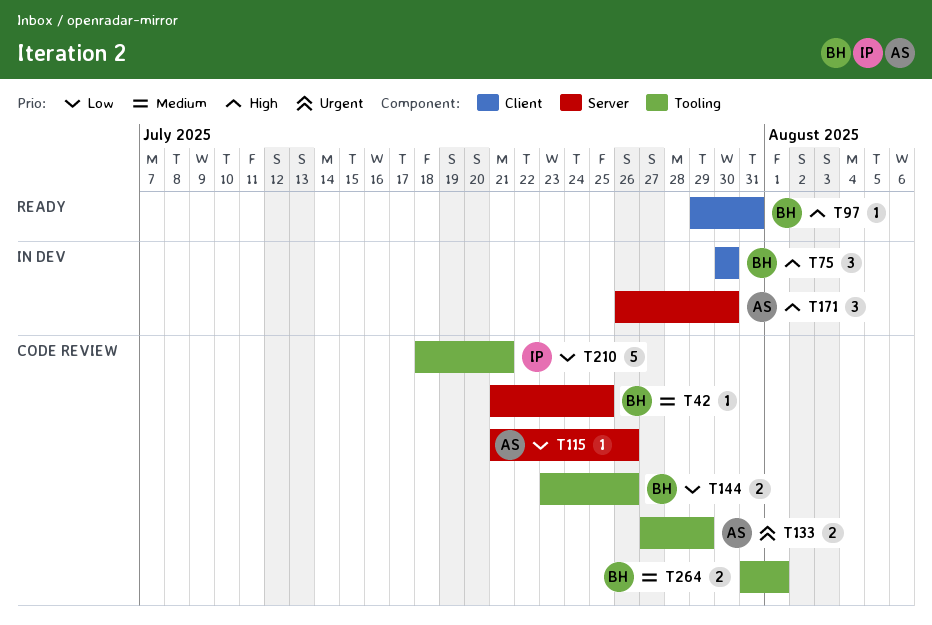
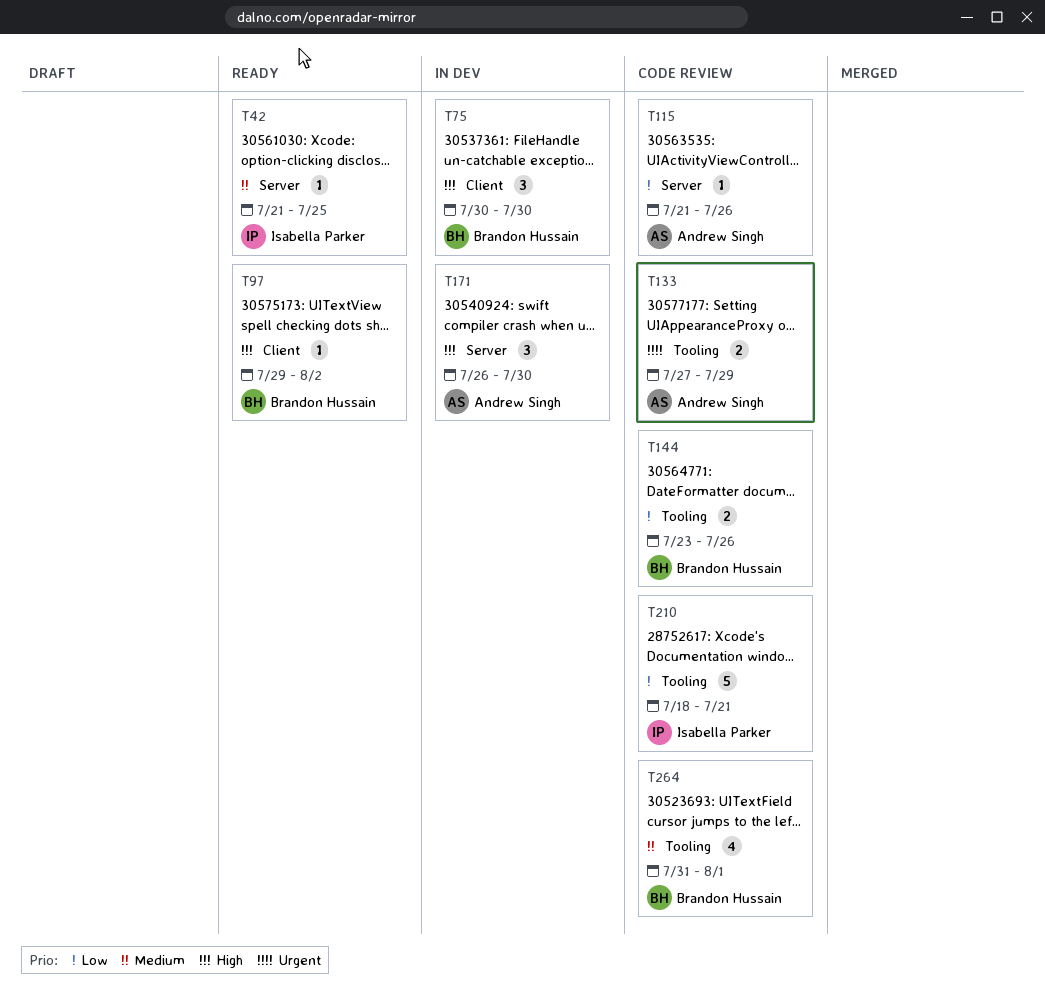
T42, status: Code review -> Ready
T42, owner: Brandon Hussain -> Isabella Parker
T97, due: Jul 31 -> Aug 2
T264, estimate: 2 -> 4

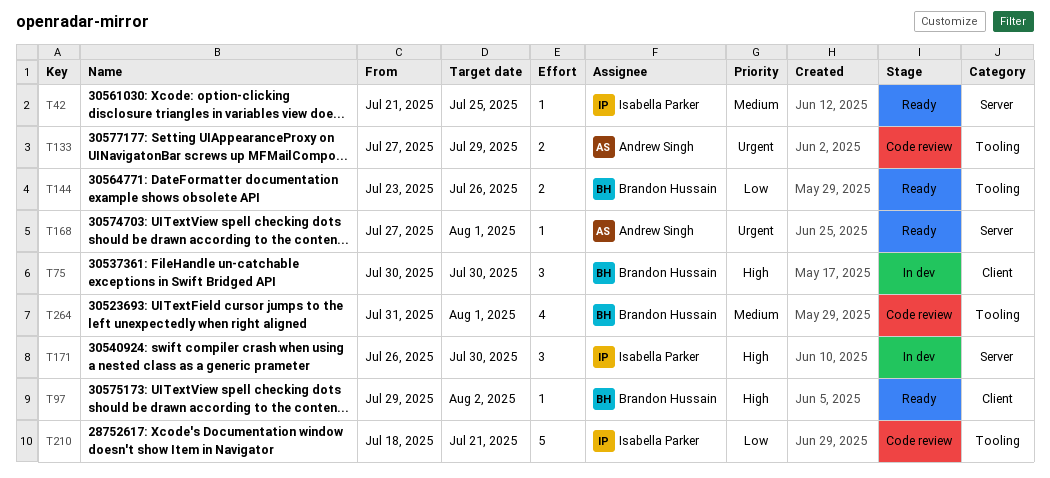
T115: present -> none
T144, status: Code review -> Ready
T168: none -> present
T171, owner: Andrew Singh -> Isabella Parker

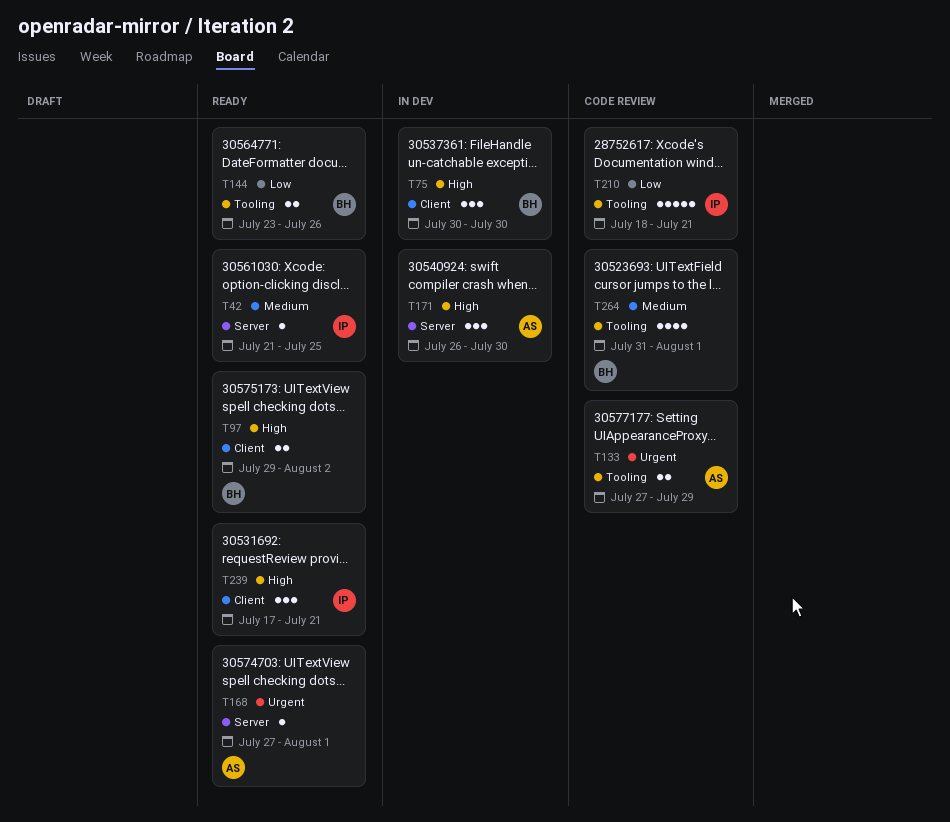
T97, estimate: 1 -> 2
T171, owner: Isabella Parker -> Andrew Singh
T239: none -> present

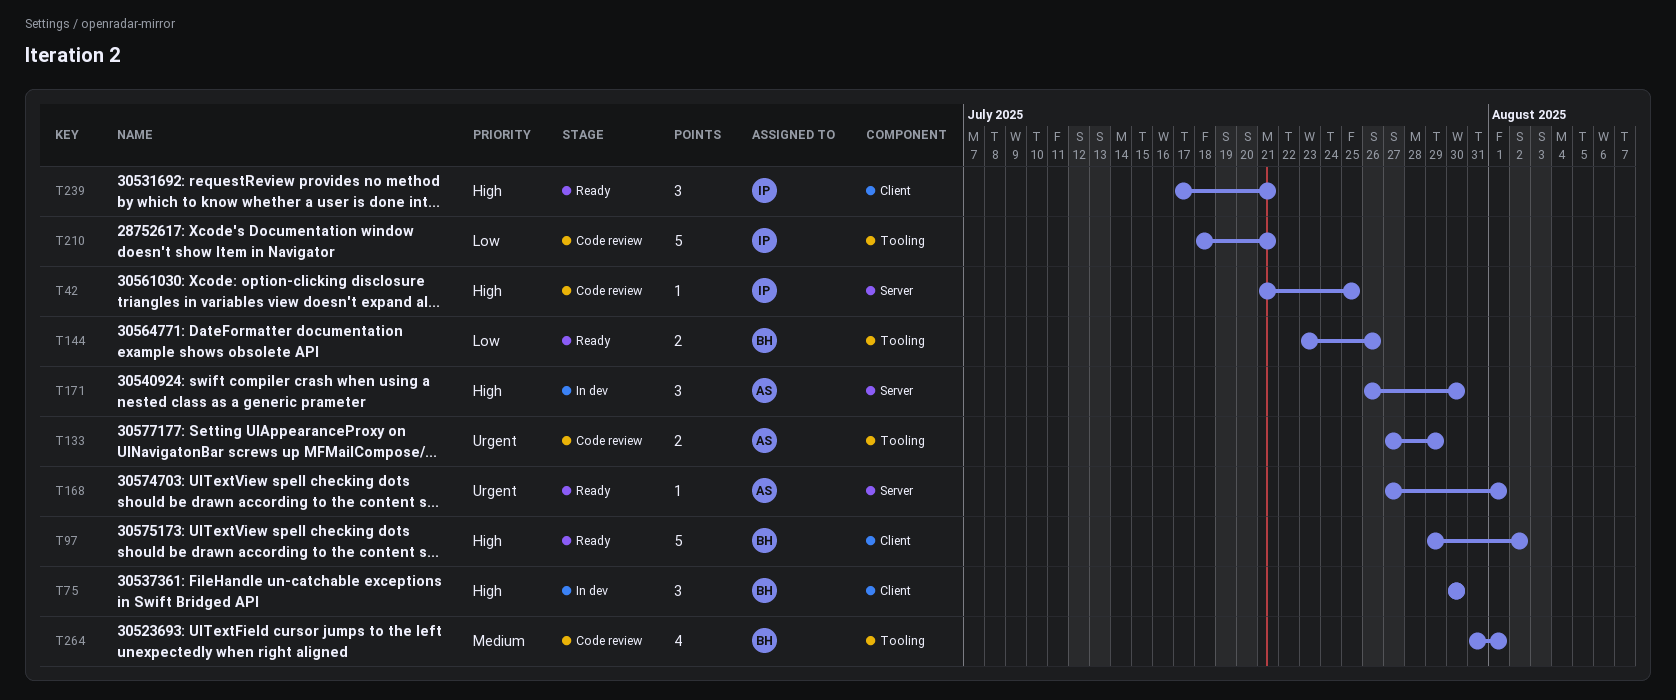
T42, status: Ready -> Code review
T42, priority: Medium -> High
T97, estimate: 2 -> 5

